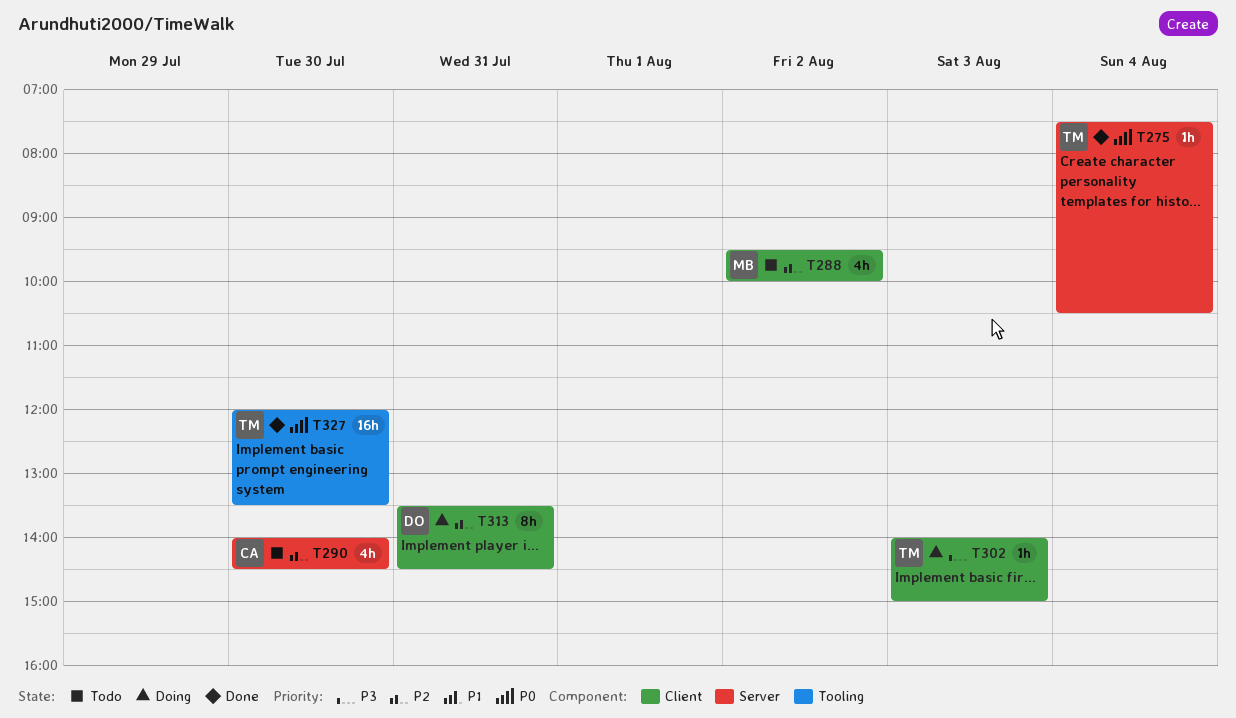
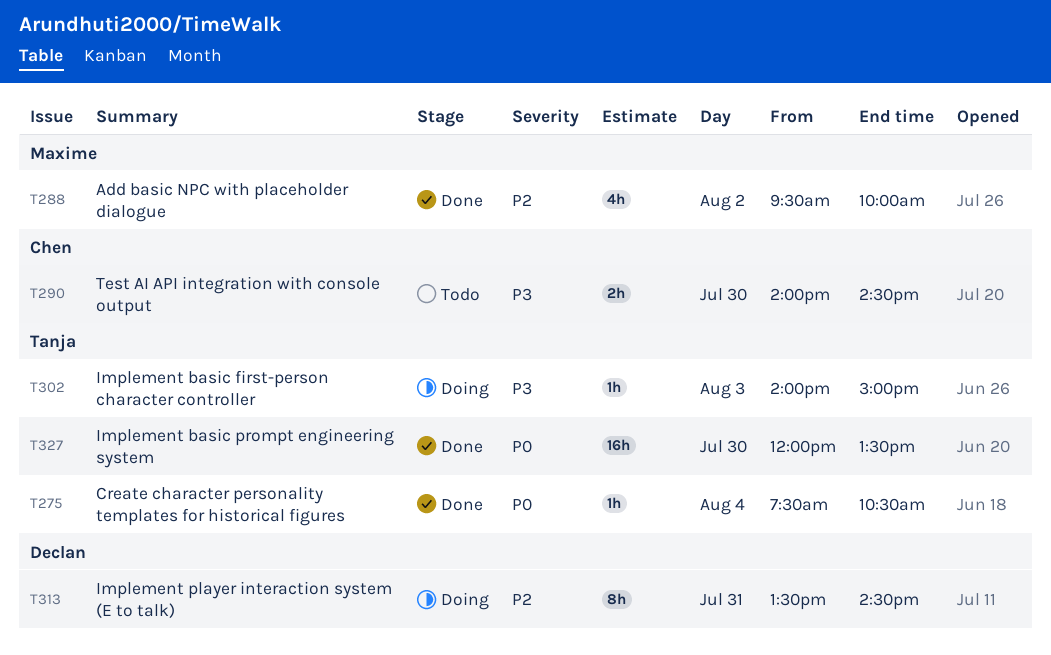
T288, status: Todo -> Done
T290, priority: P2 -> P3
T290, estimate: 4h -> 2h

